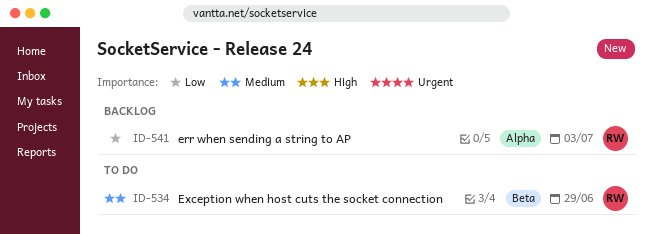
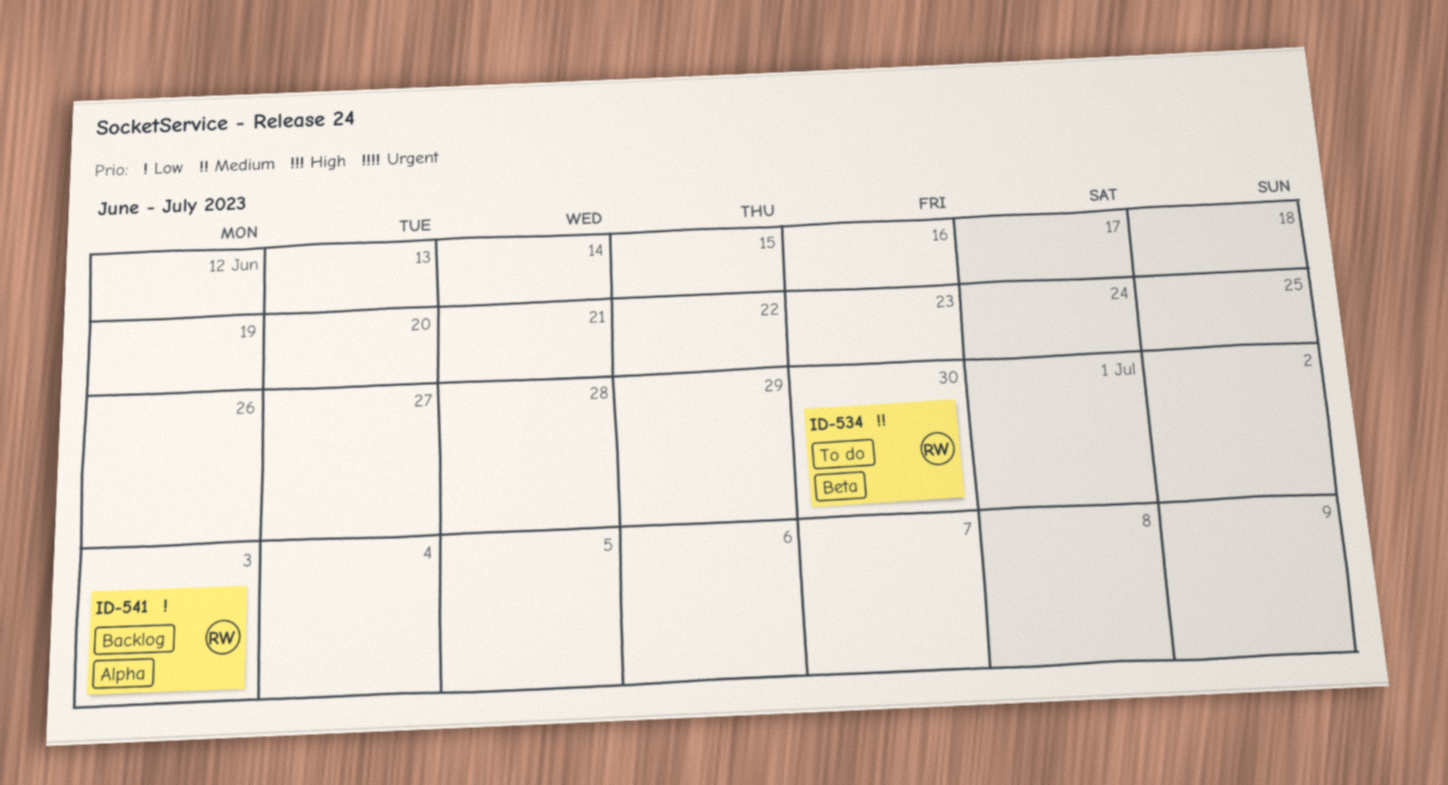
ID-534, due: Jun 29 -> Jun 30

